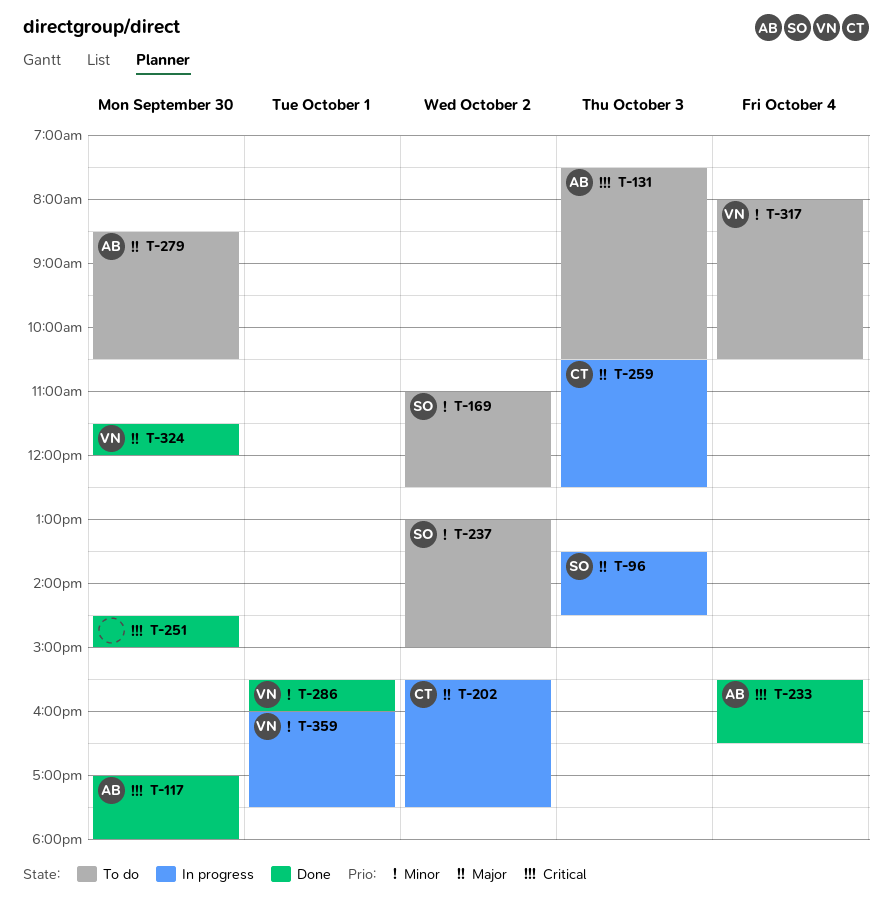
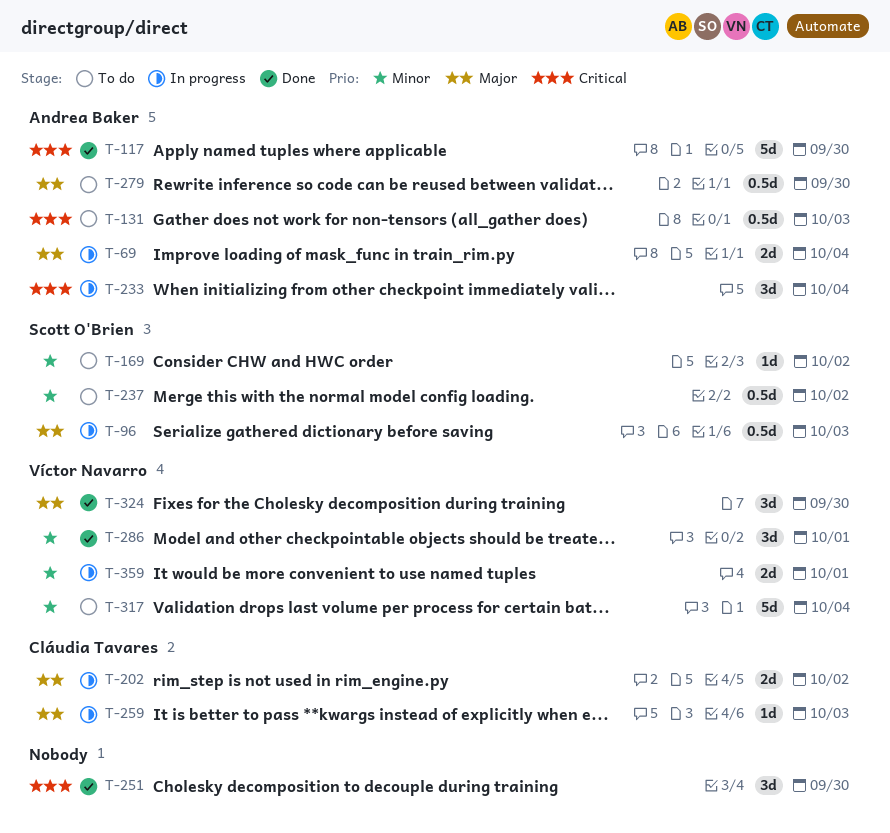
T-69: none -> present
T-233, status: Done -> In progress

